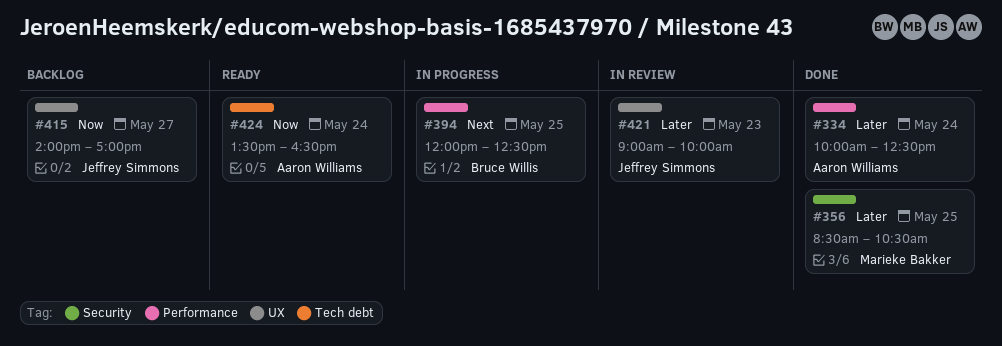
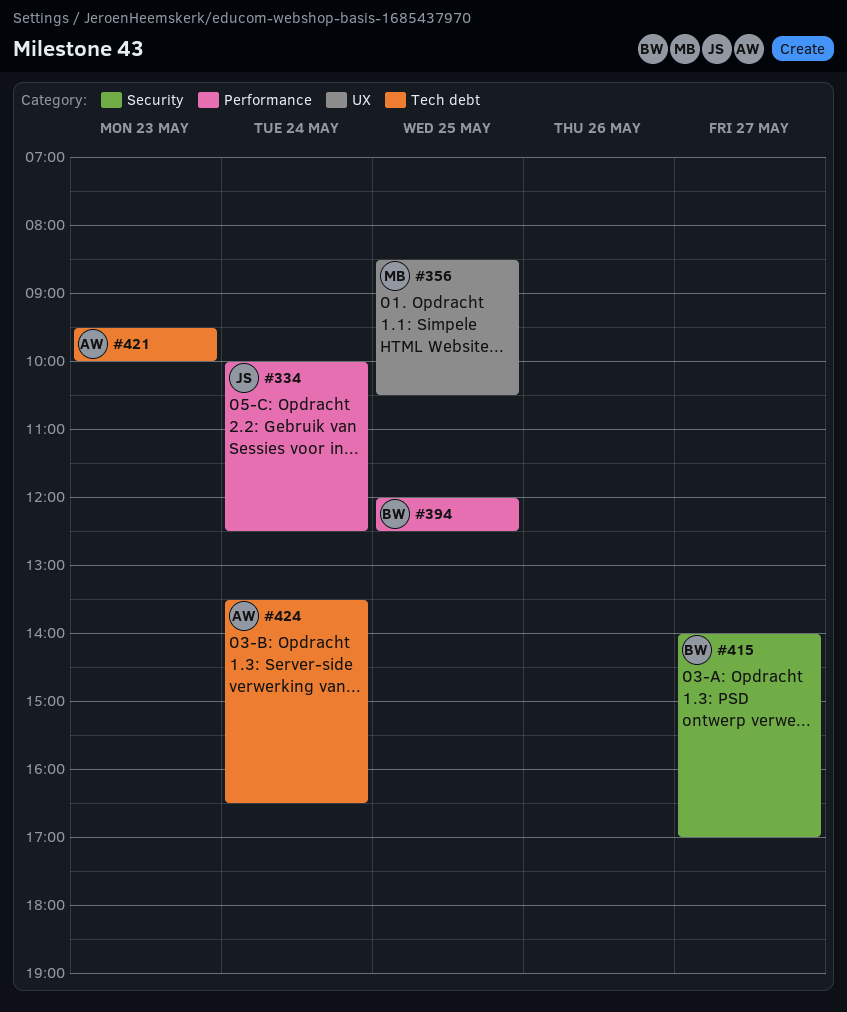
#334, owner: Aaron Williams -> Jeffrey Simmons
#356, label: Security -> UX
#415, owner: Jeffrey Simmons -> Bruce Willis
#415, label: UX -> Security
#421, owner: Jeffrey Simmons -> Aaron Williams
#421, label: UX -> Tech debt
#421, begins: 09:00 -> 09:30

